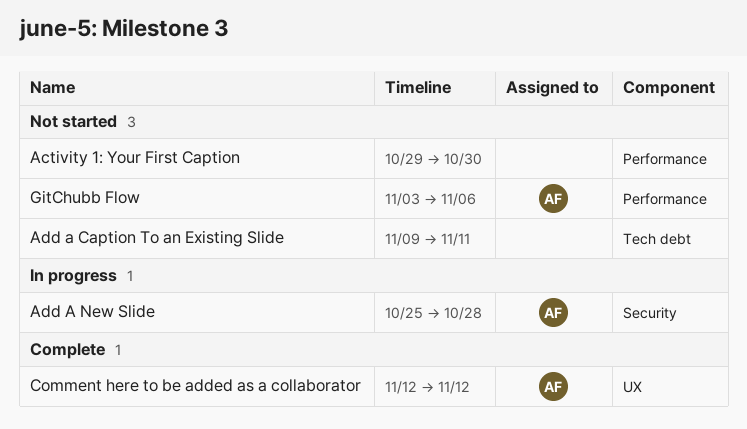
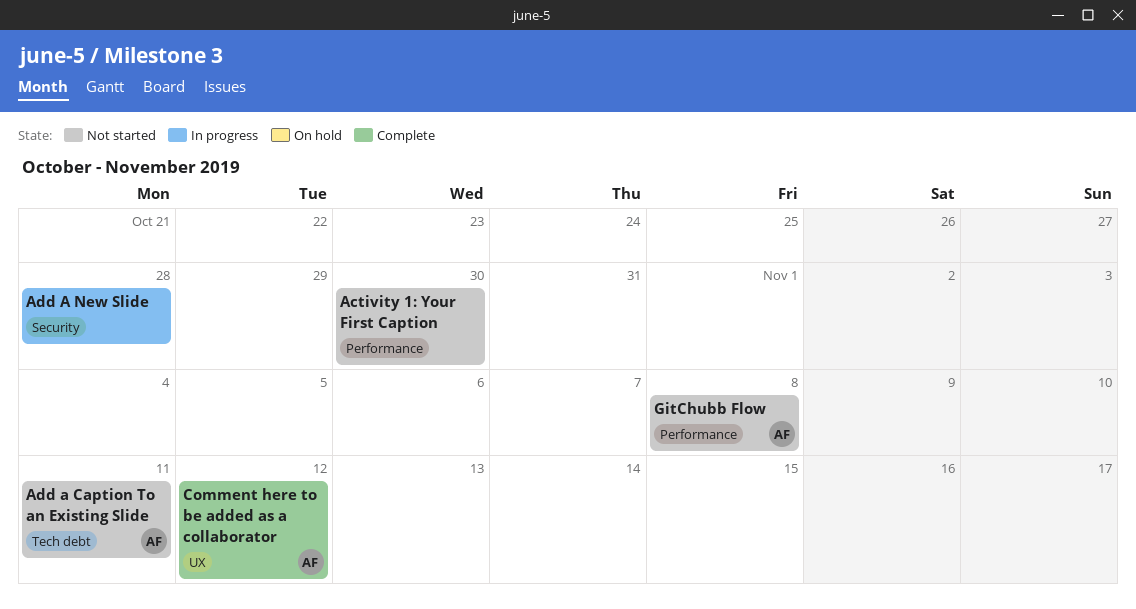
Add a Caption To an Existing Slide, owner: none -> AF
Add A New Slide, owner: AF -> none
GitChubb Flow, due: Nov 6 -> Nov 8

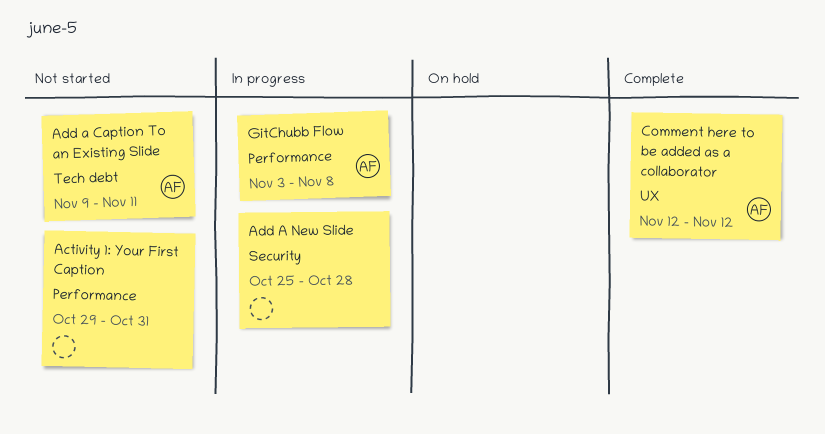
Activity 1: Your First Caption, due: Oct 30 -> Oct 31
GitChubb Flow, status: Not started -> In progress

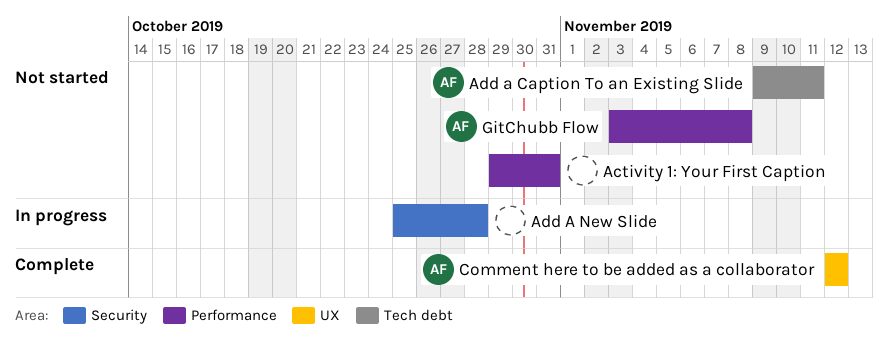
GitChubb Flow, status: In progress -> Not started

